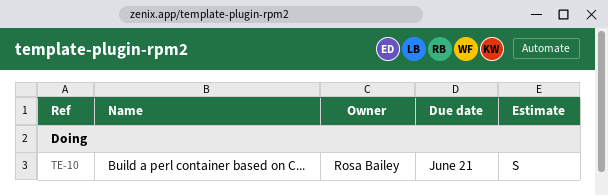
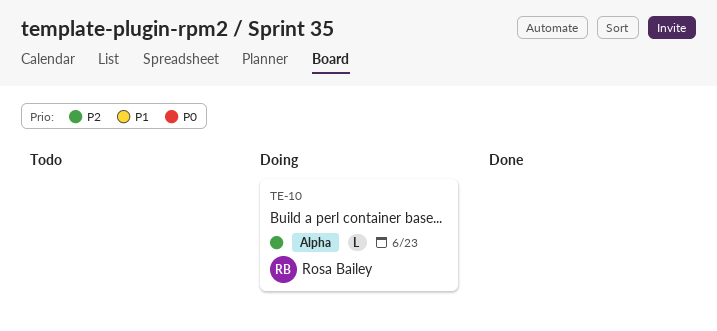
TE-10, estimate: S -> L
TE-10, due: Jun 21 -> Jun 23

